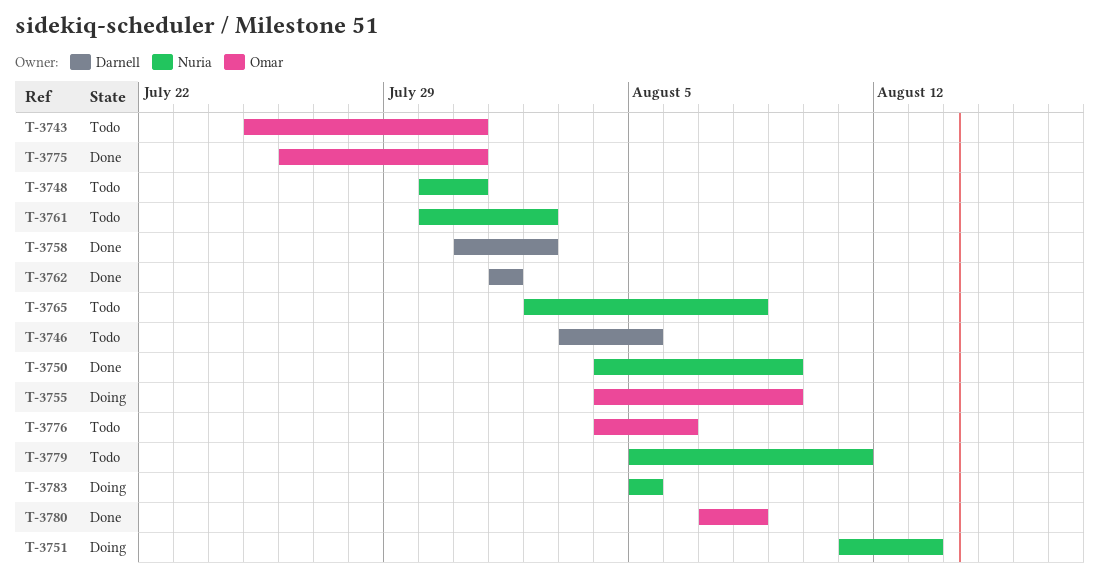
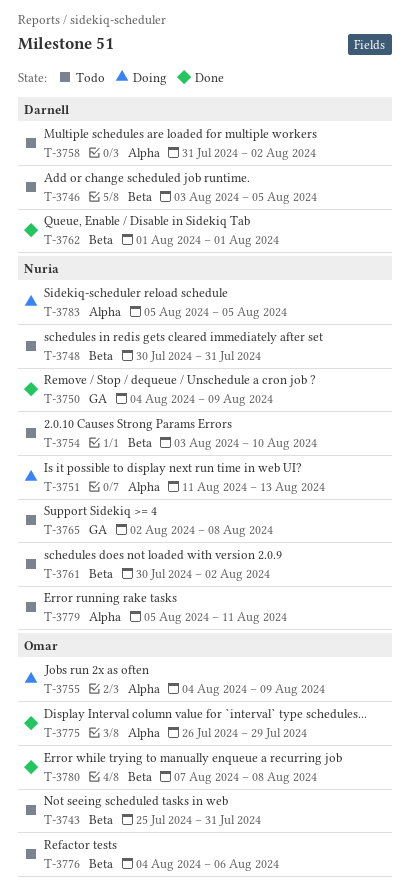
T-3754: none -> present
T-3758, status: Done -> Todo
T-3775, due: Jul 31 -> Jul 29

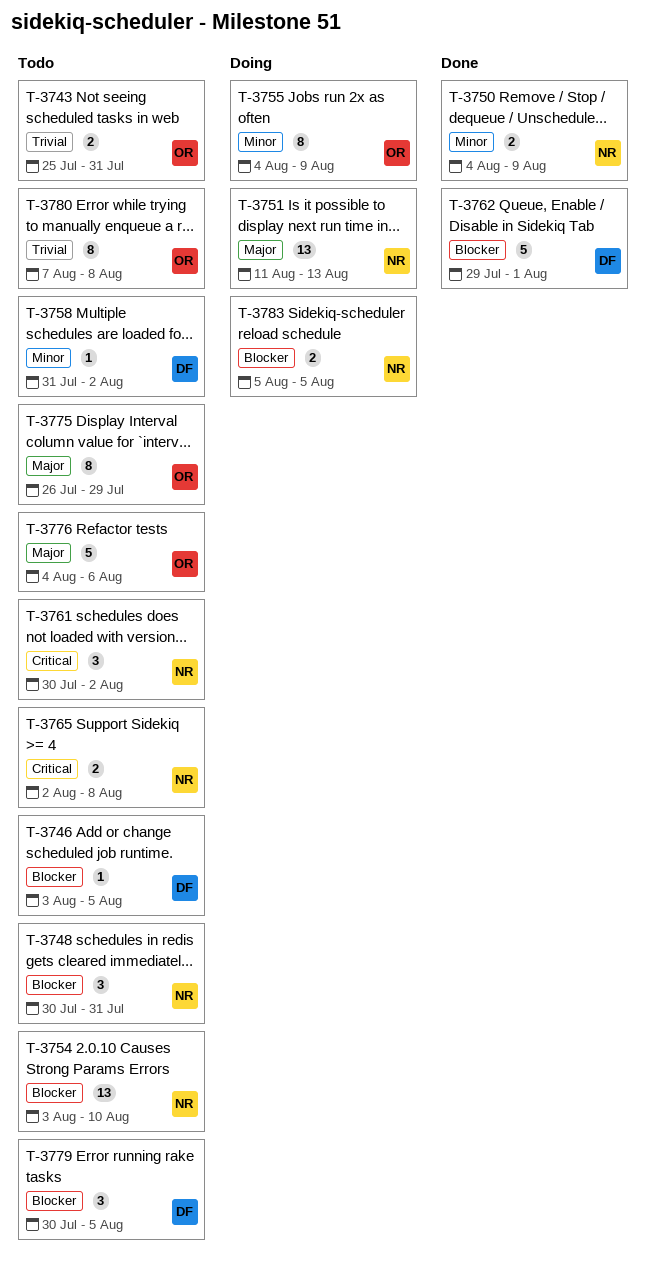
T-3762, start: Aug 1 -> Jul 29
T-3775, status: Done -> Todo
T-3779, owner: Nuria -> Darnell
T-3779, start: Aug 5 -> Jul 30
T-3779, due: Aug 11 -> Aug 5
T-3780, status: Done -> Todo

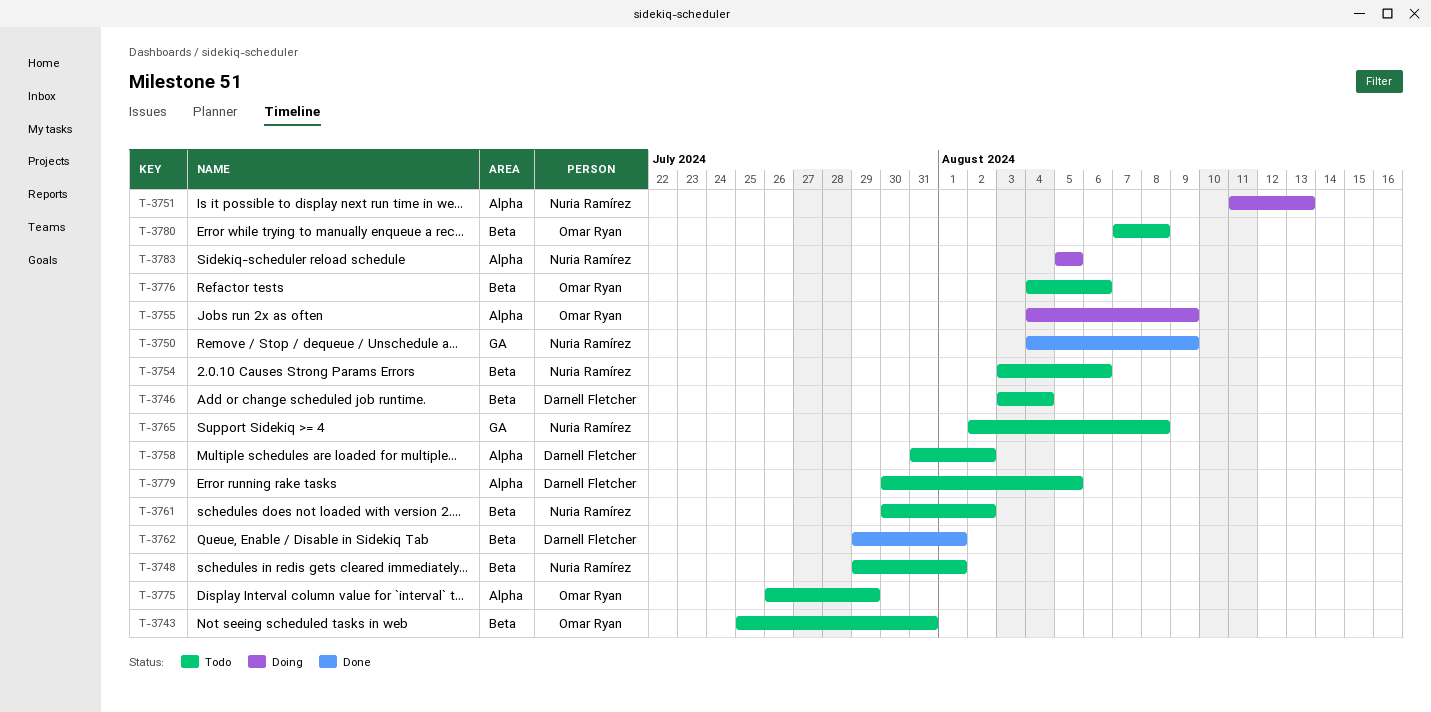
T-3746, due: Aug 5 -> Aug 4
T-3748, start: Jul 30 -> Jul 29
T-3748, due: Jul 31 -> Aug 1
T-3754, due: Aug 10 -> Aug 6

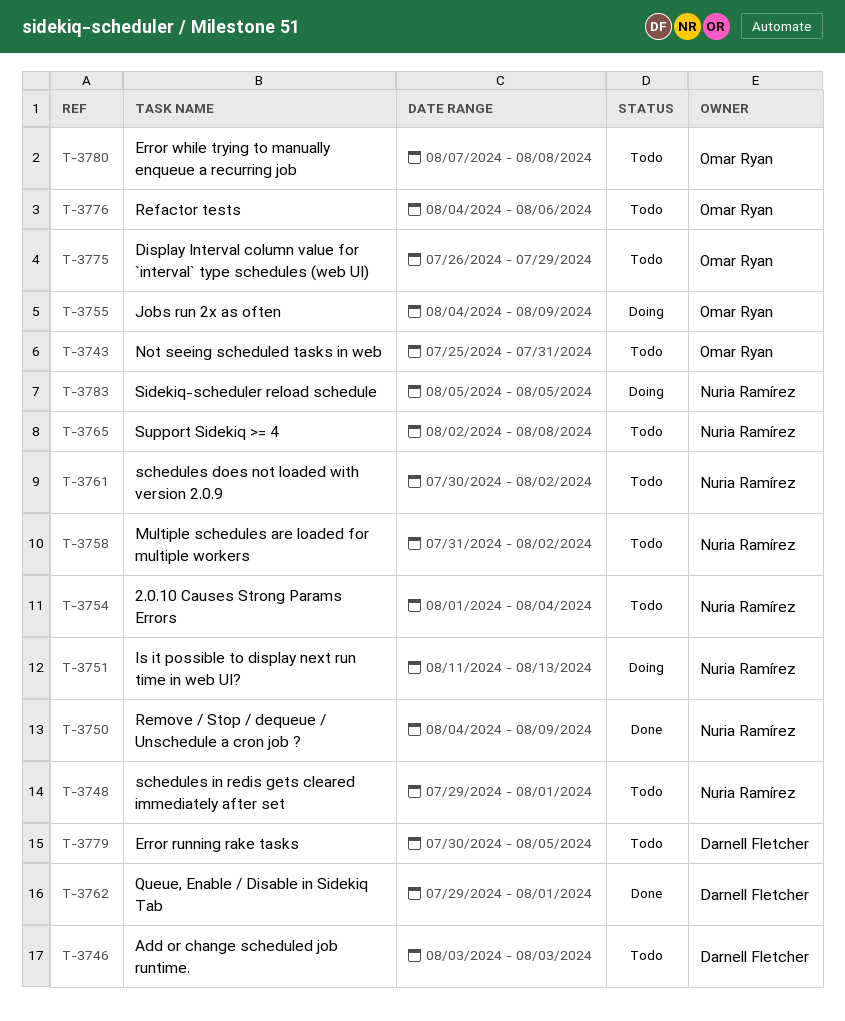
T-3746, due: Aug 4 -> Aug 3
T-3754, start: Aug 3 -> Aug 1
T-3754, due: Aug 6 -> Aug 4
T-3758, owner: Darnell Fletcher -> Nuria Ramírez

